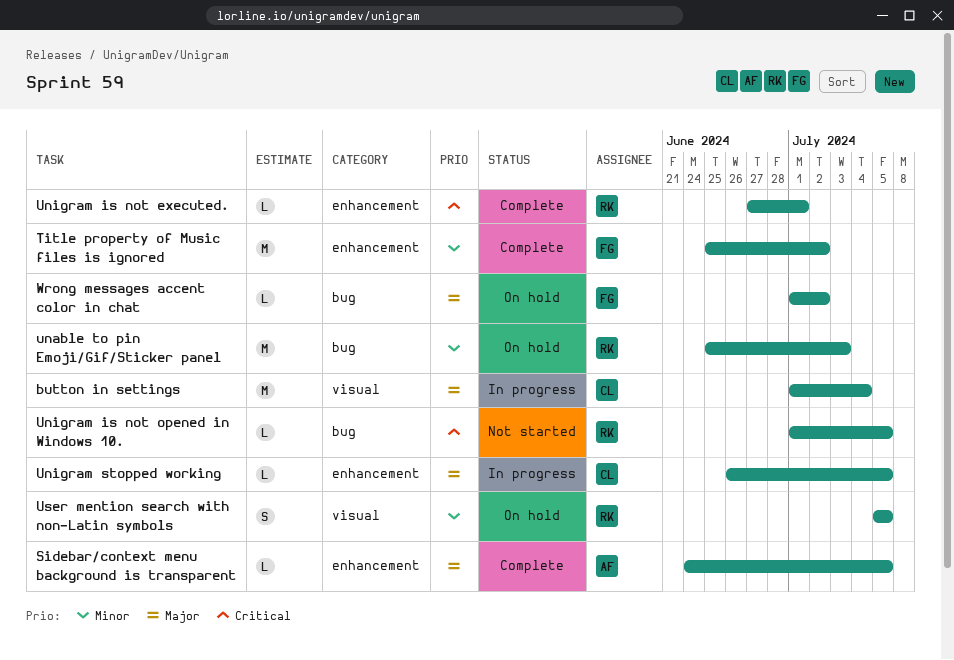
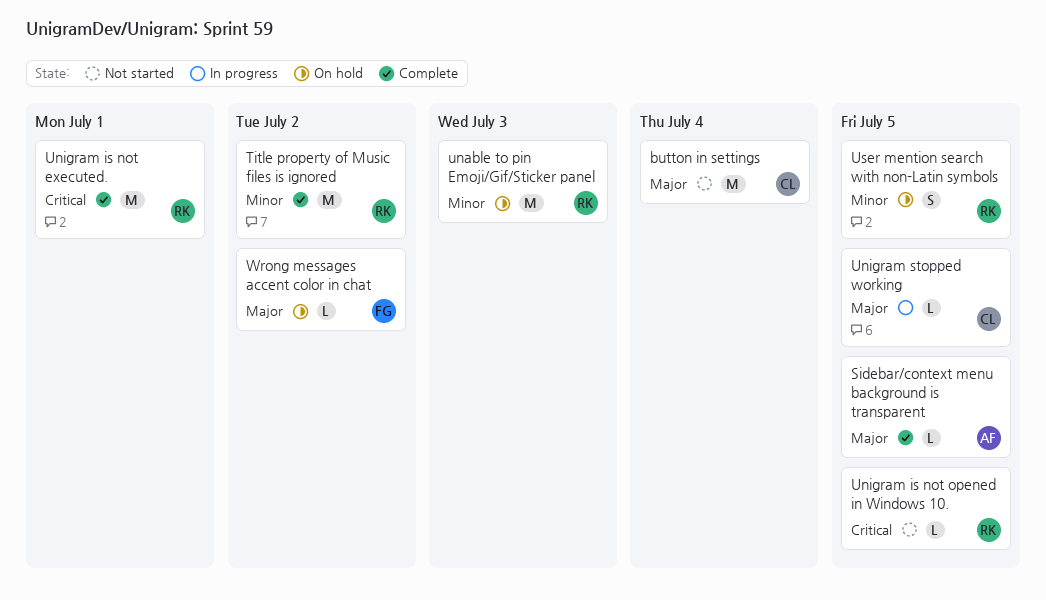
button in settings, status: In progress -> Not started
Title property of Music files is ignored, owner: FG -> RK
Unigram is not executed., estimate: L -> M

